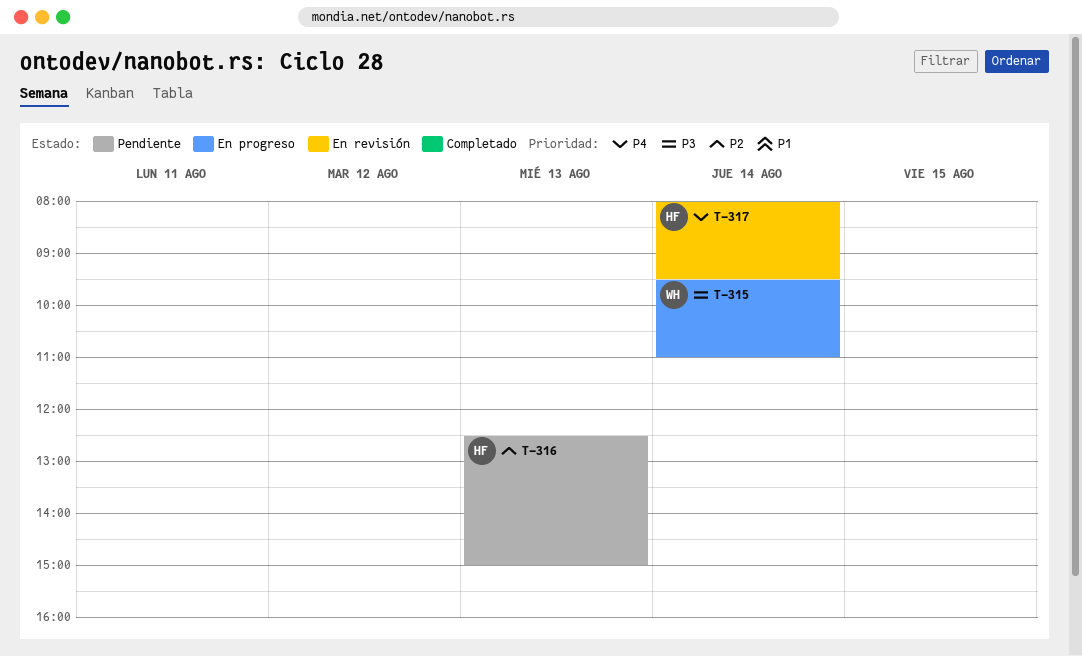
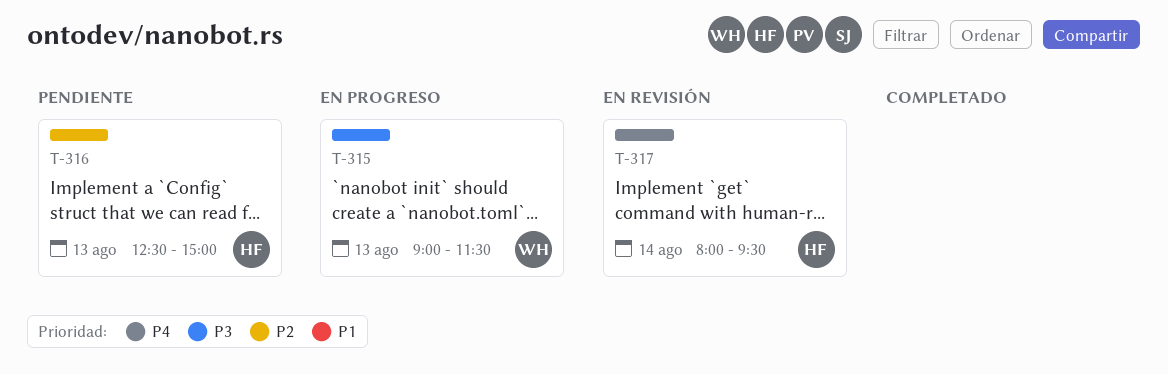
T-315, day: Aug 14 -> Aug 13
T-315, begins: 09:30 -> 09:00
T-315, ends: 11:00 -> 11:30

